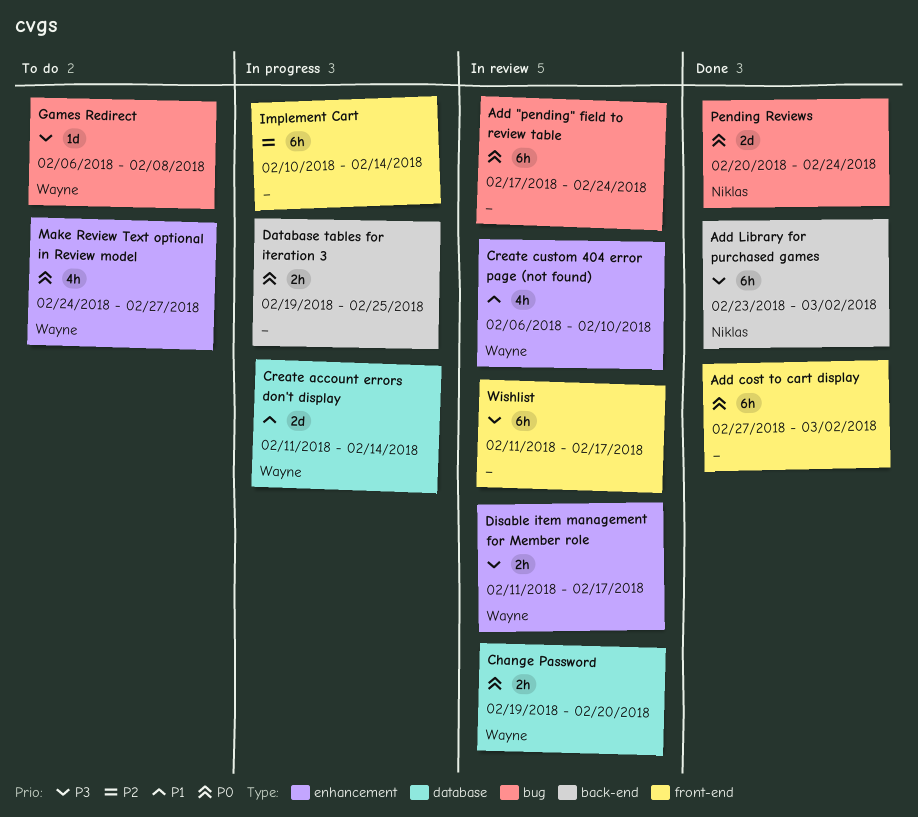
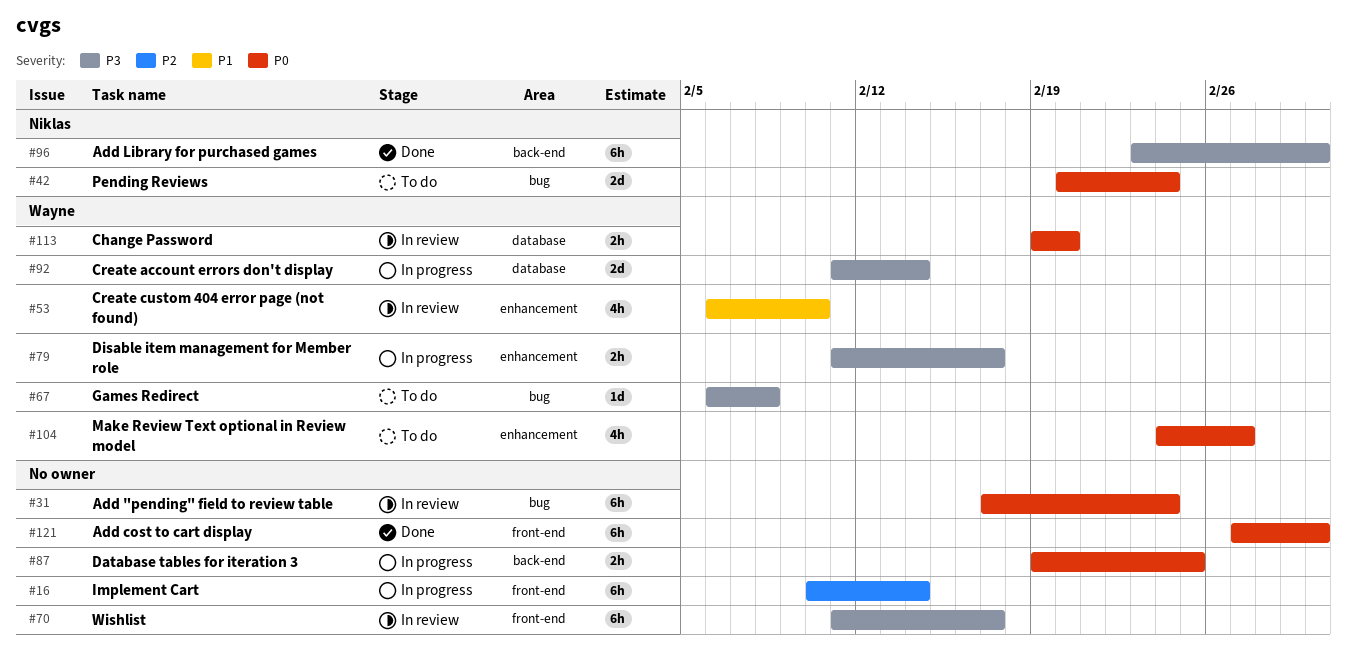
Create account errors don't display, priority: P1 -> P3
Disable item management for Member role, status: In review -> In progress
Pending Reviews, status: Done -> To do

